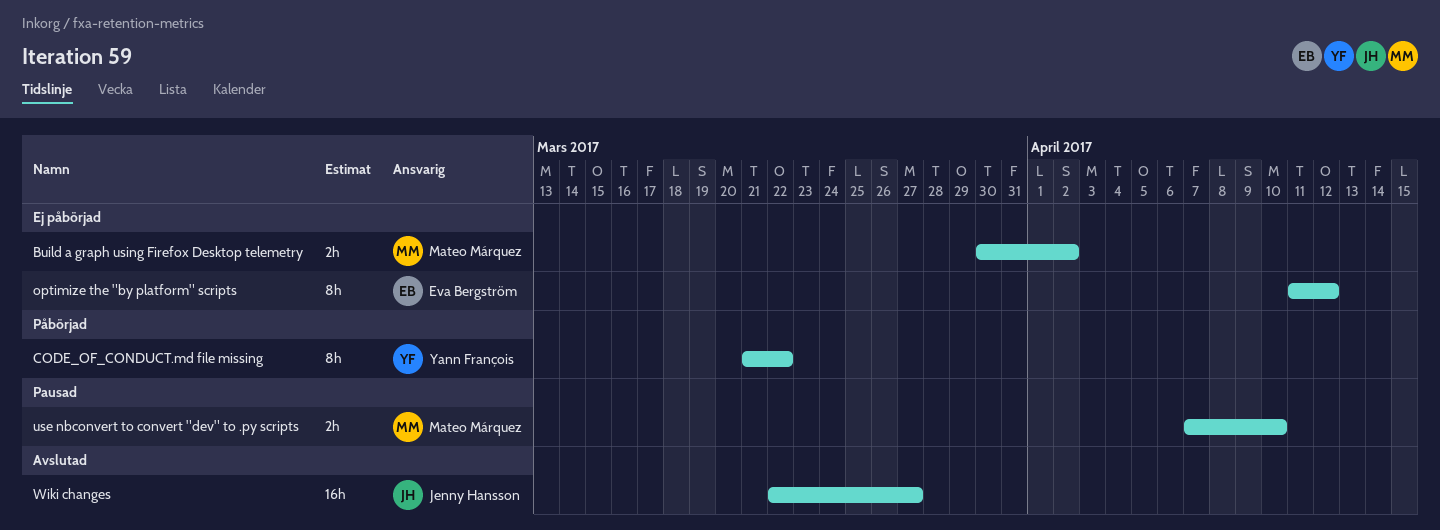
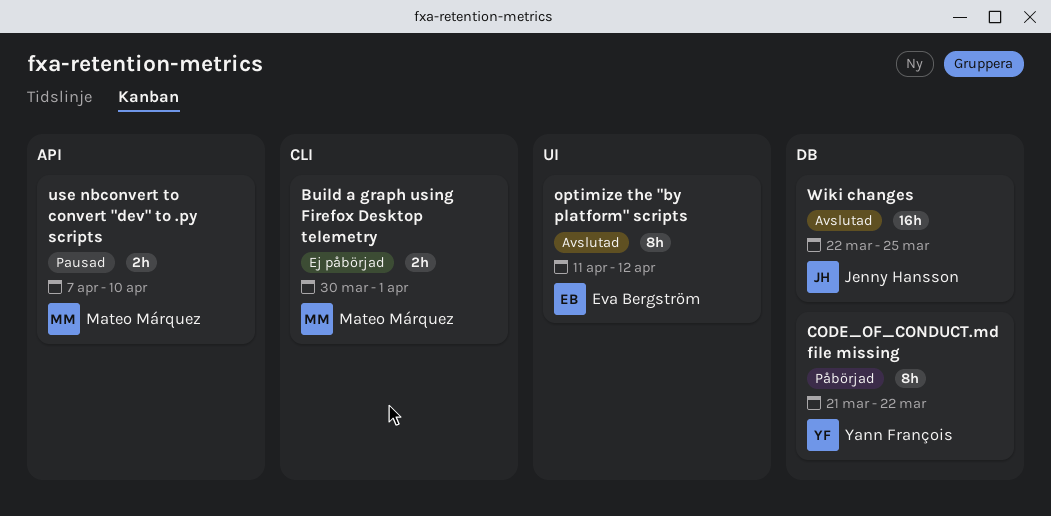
Build a graph using Firefox Desktop telemetry, due: Apr 2 -> Apr 1
optimize the "by platform" scripts, status: Ej påbörjad -> Avslutad
Wiki changes, due: Mar 27 -> Mar 25

